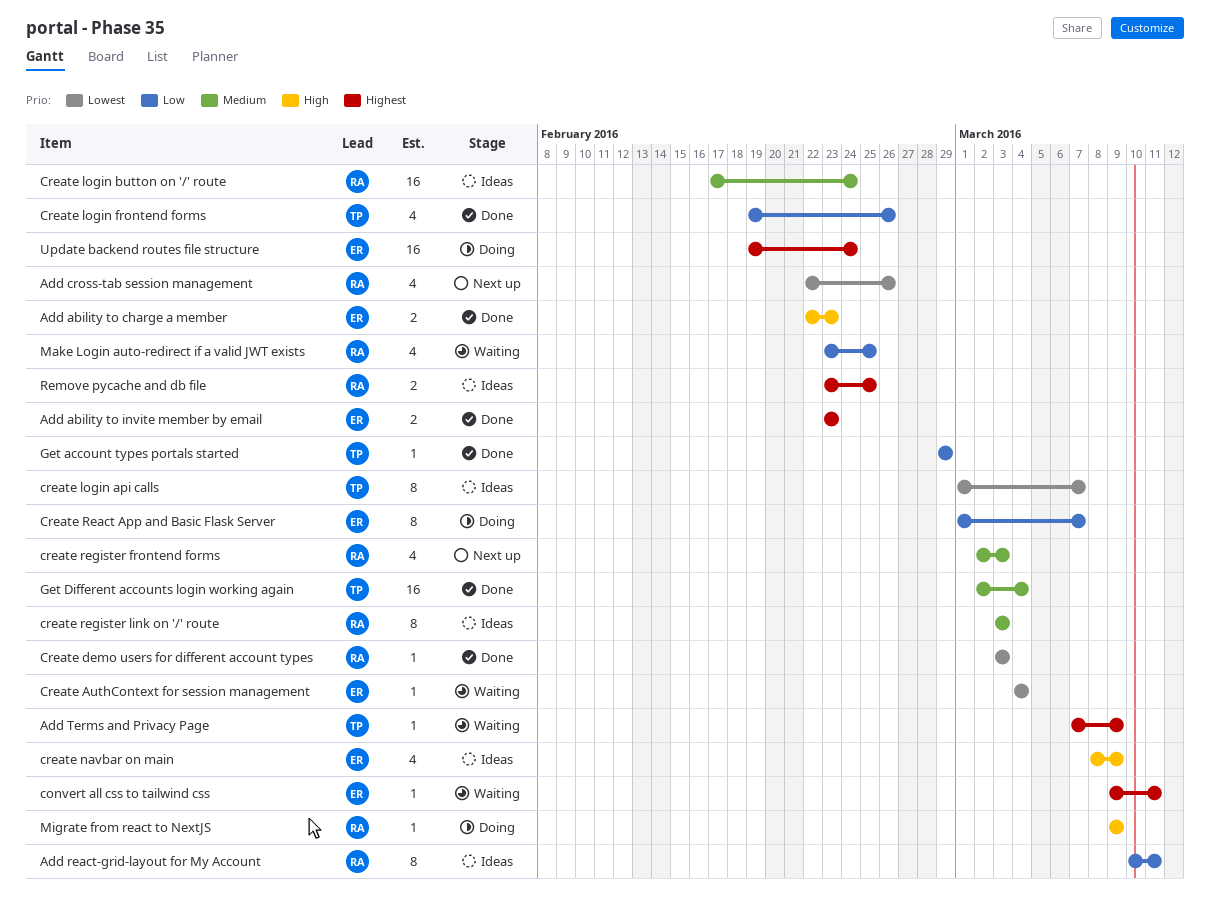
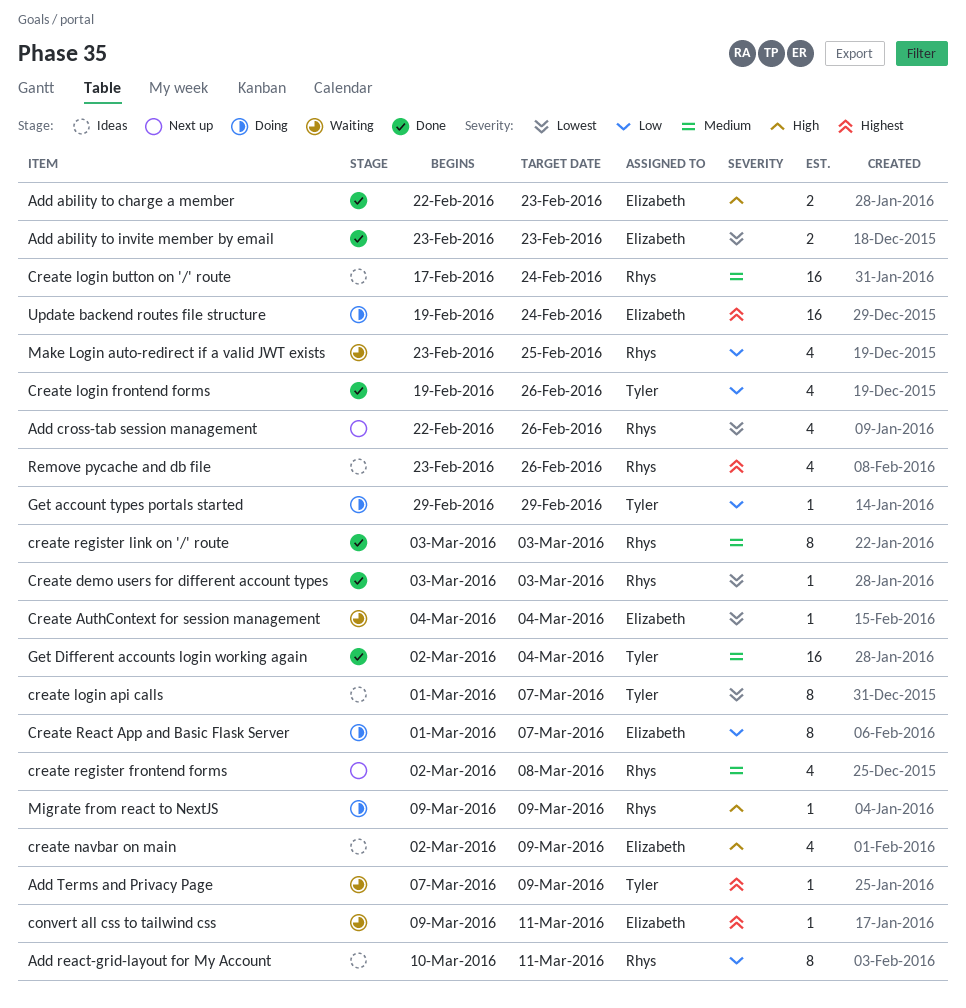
Add ability to invite member by email, priority: Highest -> Lowest
create navbar on main, start: Mar 8 -> Mar 2
create register frontend forms, due: Mar 3 -> Mar 8
create register link on '/' route, status: Ideas -> Done
Get account types portals started, status: Done -> Doing
Remove pycache and db file, estimate: 2 -> 4
Remove pycache and db file, due: Feb 25 -> Feb 26

